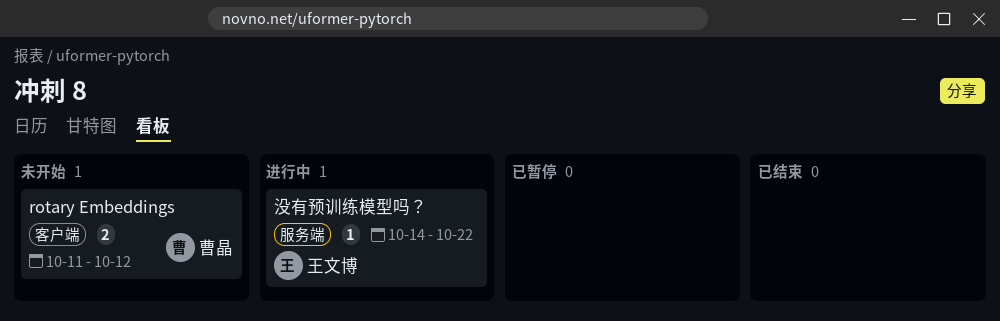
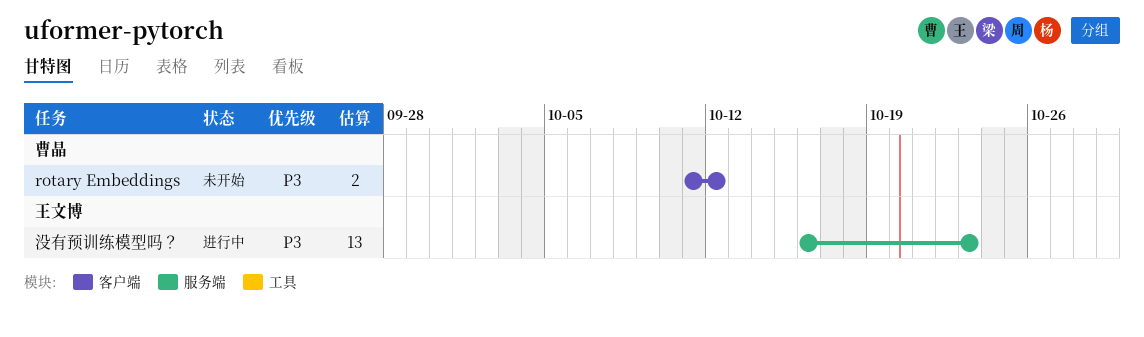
没有预训练模型吗？, estimate: 1 -> 13
没有预训练模型吗？, start: Oct 14 -> Oct 16
没有预训练模型吗？, due: Oct 22 -> Oct 23

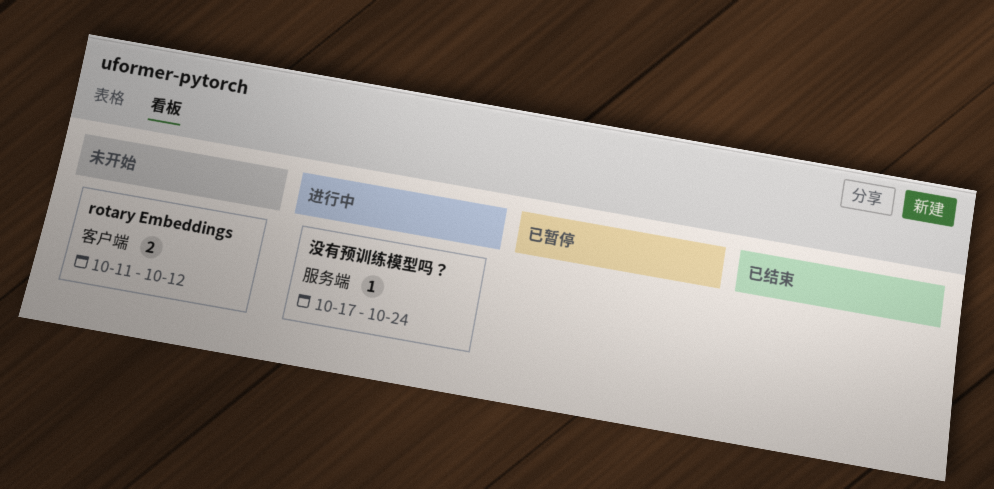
没有预训练模型吗？, estimate: 13 -> 1
没有预训练模型吗？, start: Oct 16 -> Oct 17
没有预训练模型吗？, due: Oct 23 -> Oct 24

